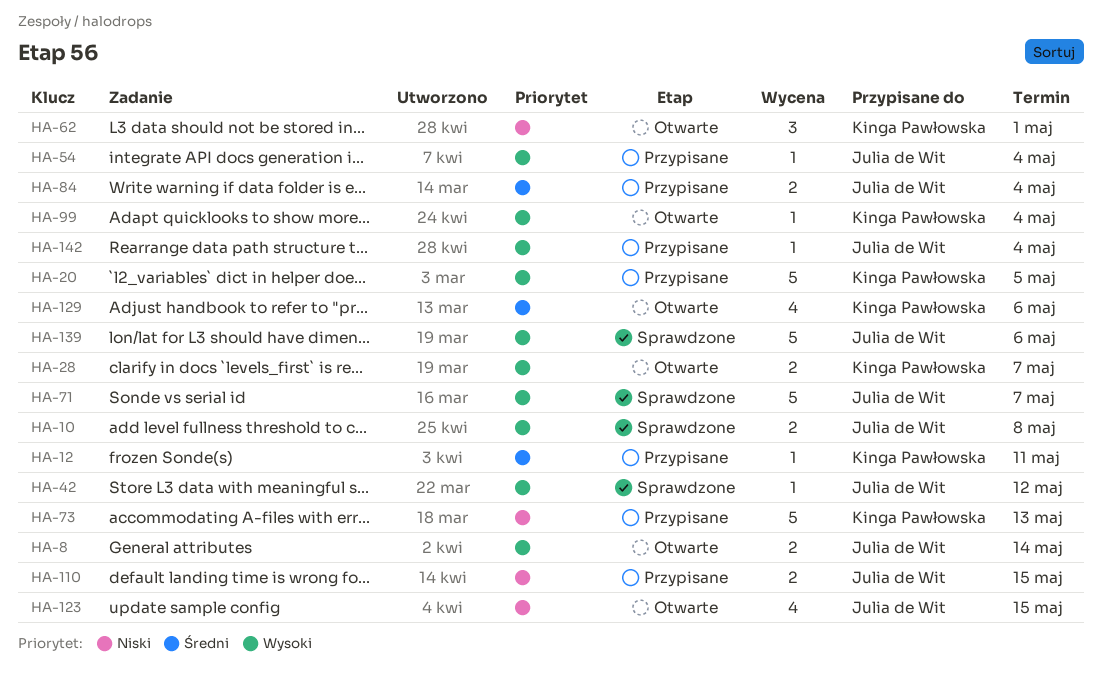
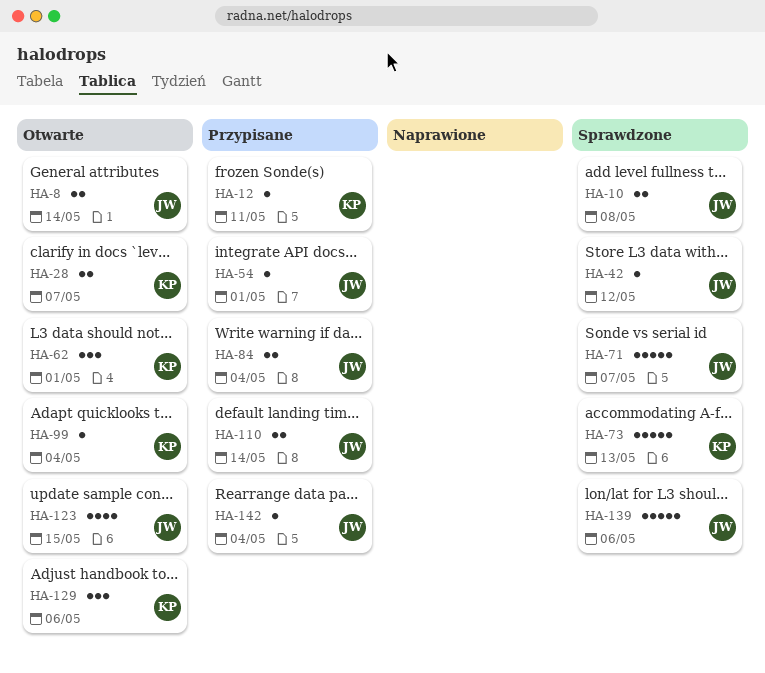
HA-20: present -> none
HA-54, due: May 4 -> May 1
HA-73, status: Przypisane -> Sprawdzone
HA-110, due: May 15 -> May 14
HA-129, estimate: 4 -> 3

